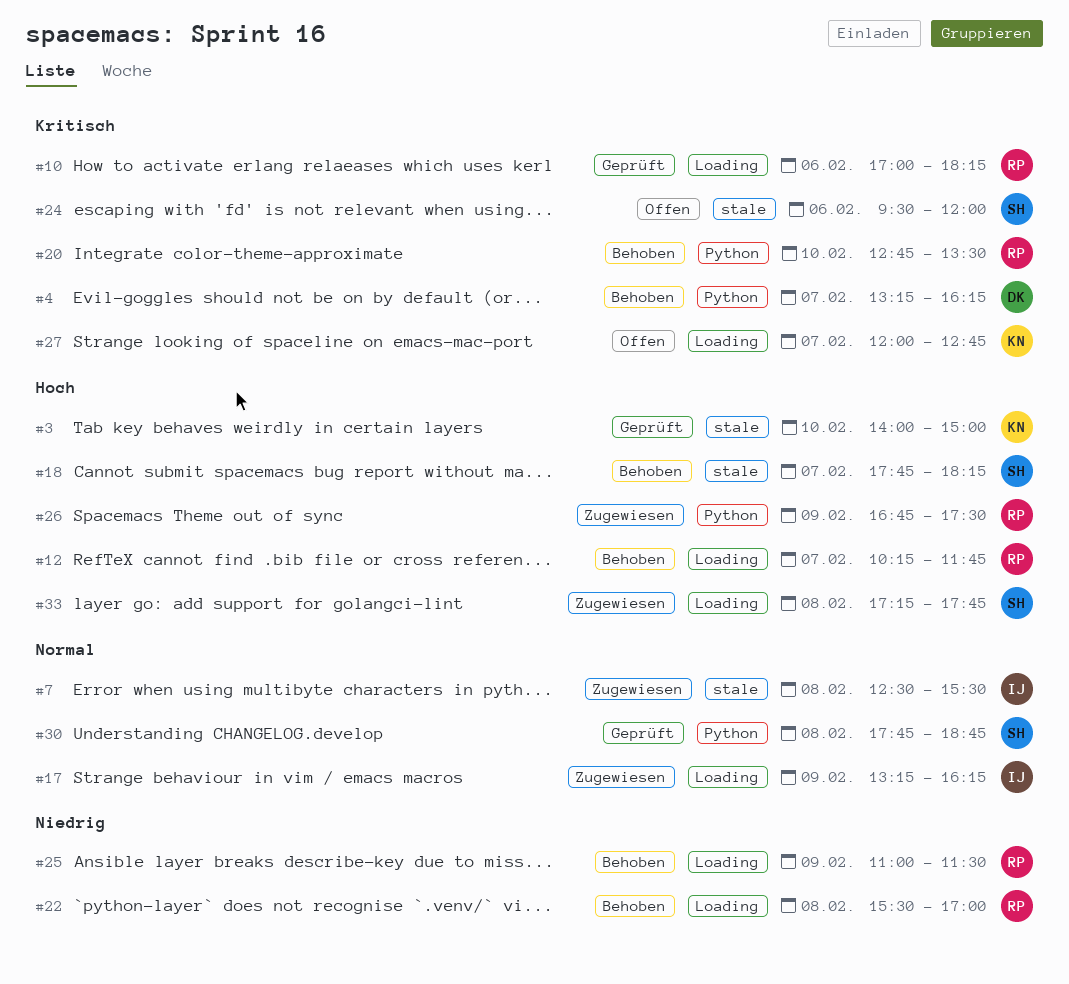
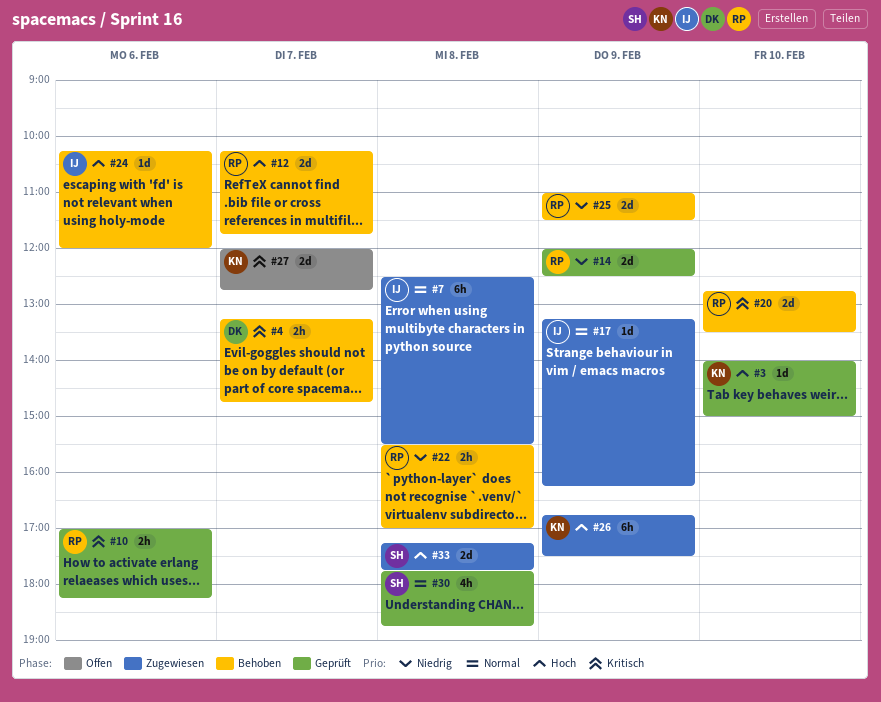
#4, ends: 16:15 -> 14:45
#14: none -> present
#18: present -> none
#24, status: Offen -> Behoben
#24, owner: SH -> IJ
#24, priority: Kritisch -> Hoch
#24, begins: 09:30 -> 10:15
#26, owner: RP -> KN

